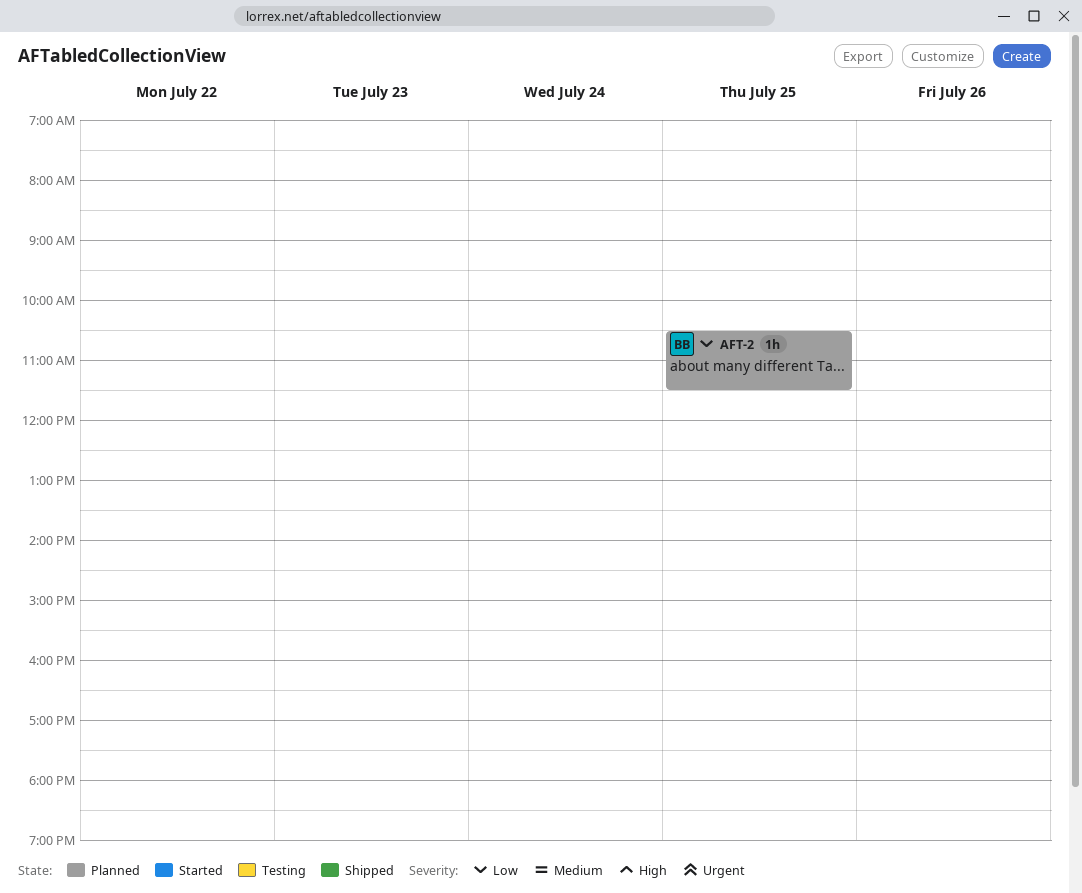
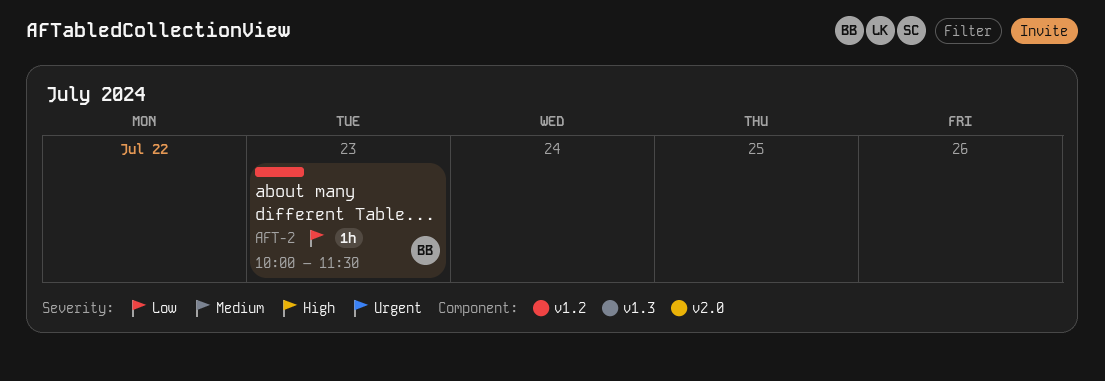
AFT-2, day: Jul 25 -> Jul 23
AFT-2, begins: 10:30 -> 10:00

